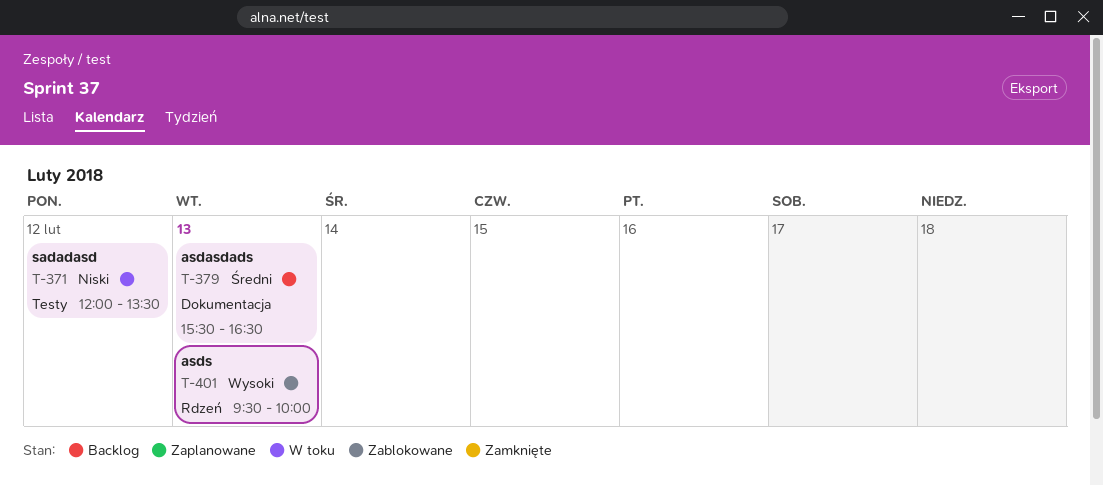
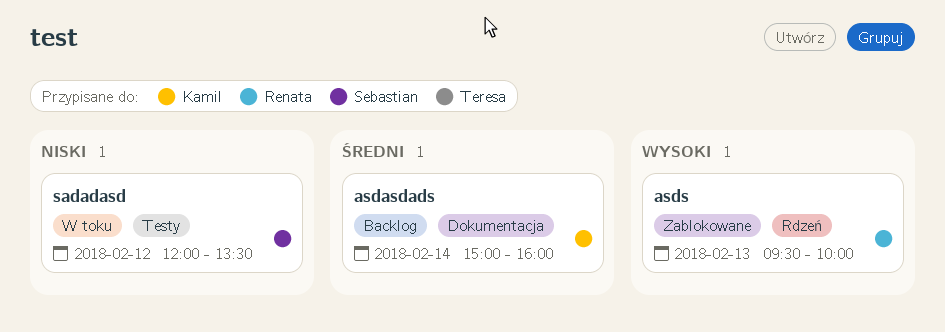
asdasdads, day: Feb 13 -> Feb 14
asdasdads, begins: 15:30 -> 15:00
asdasdads, ends: 16:30 -> 16:00

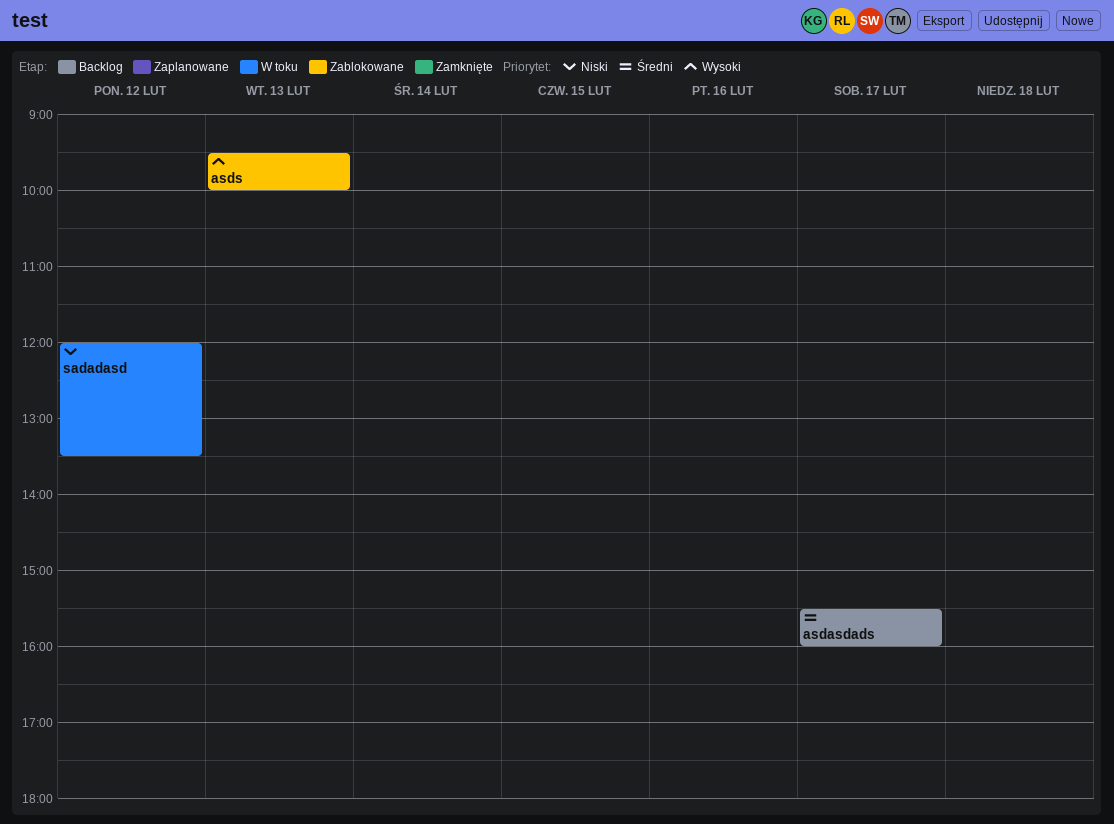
asdasdads, day: Feb 14 -> Feb 17
asdasdads, begins: 15:00 -> 15:30

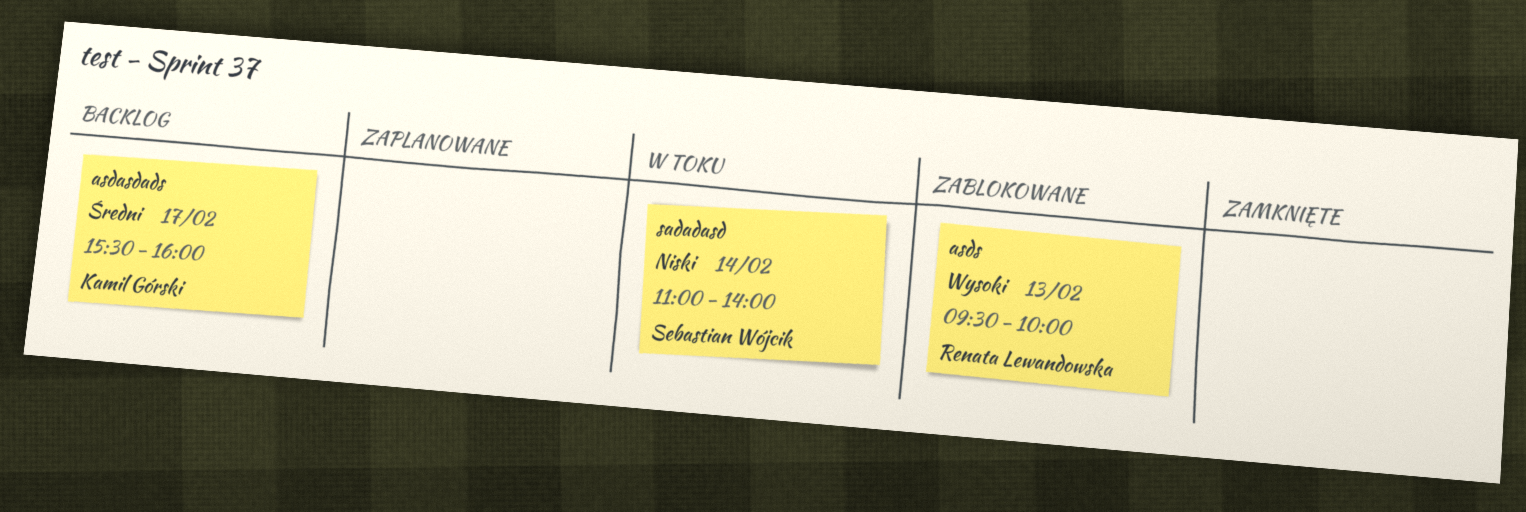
sadadasd, day: Feb 12 -> Feb 14
sadadasd, begins: 12:00 -> 11:00
sadadasd, ends: 13:30 -> 14:00

